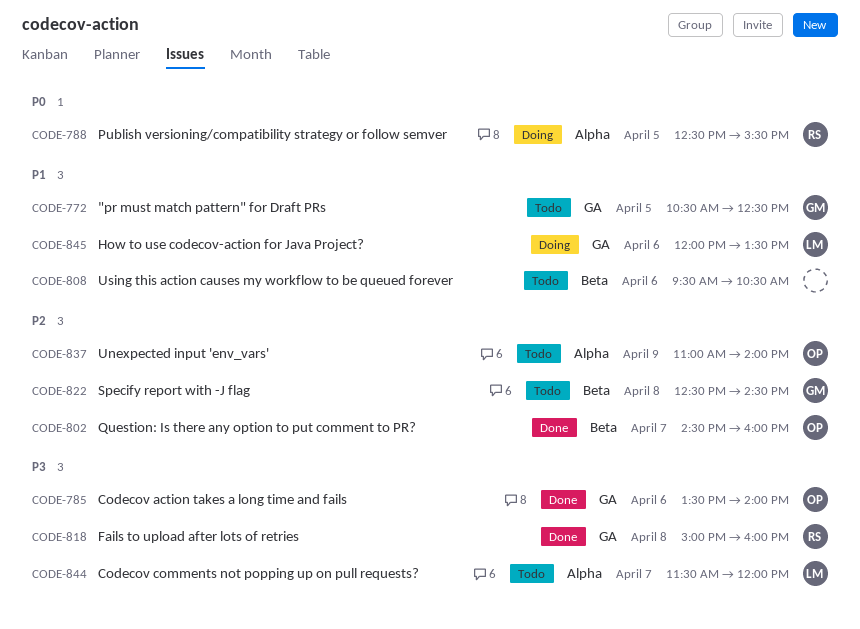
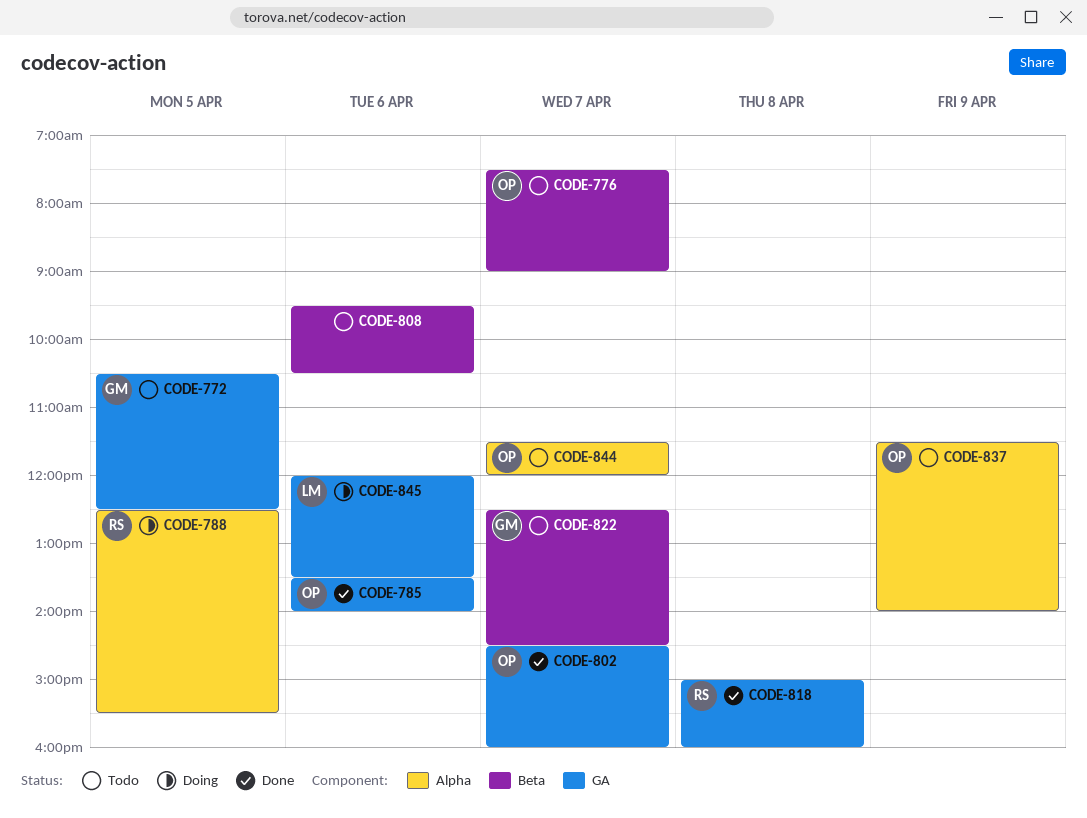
CODE-776: none -> present
CODE-802, label: Beta -> GA
CODE-822, day: Apr 8 -> Apr 7
CODE-837, begins: 11:00 -> 11:30
CODE-844, owner: LM -> OP

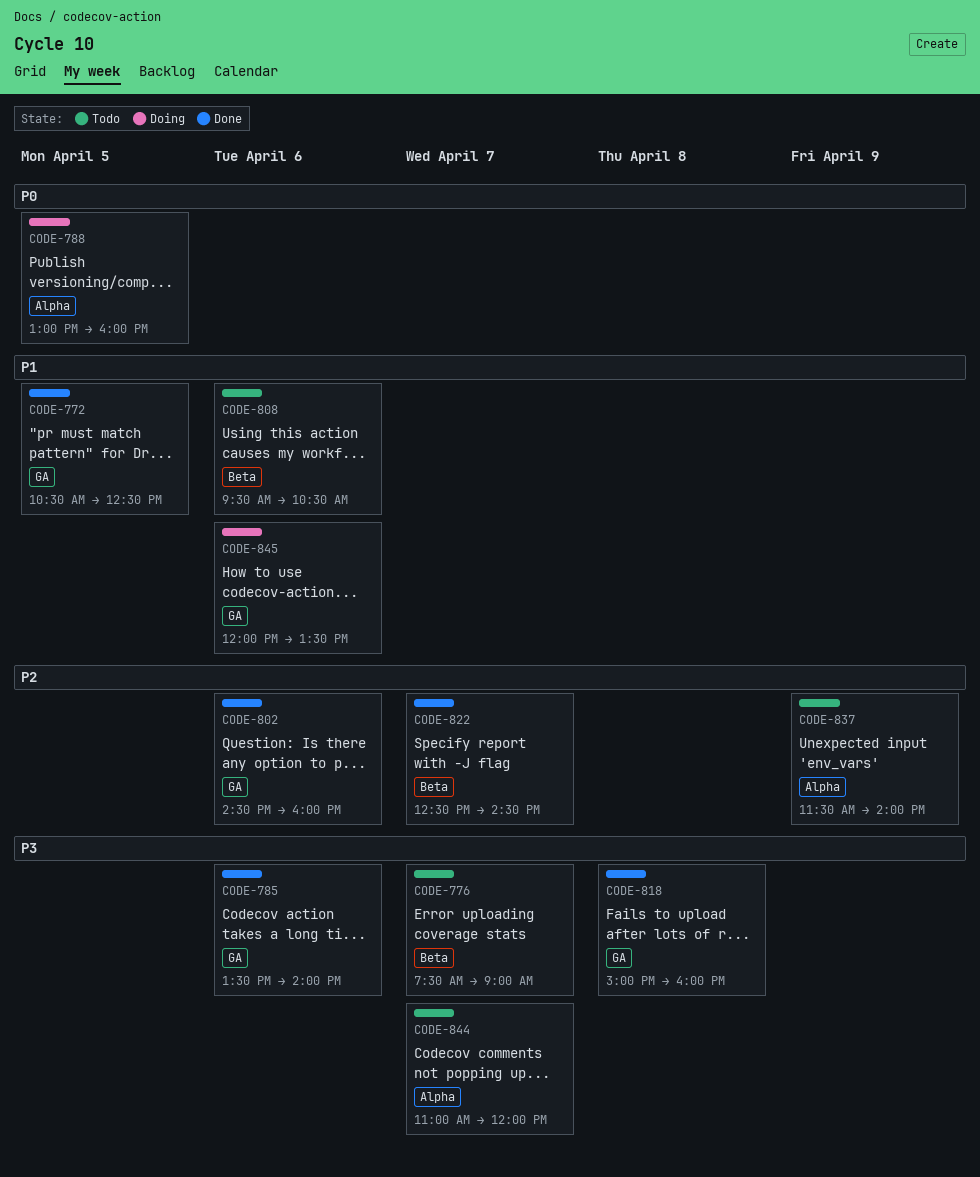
CODE-772, status: Todo -> Done
CODE-788, begins: 12:30 -> 13:00
CODE-788, ends: 15:30 -> 16:00
CODE-802, day: Apr 7 -> Apr 6
CODE-822, status: Todo -> Done
CODE-844, begins: 11:30 -> 11:00

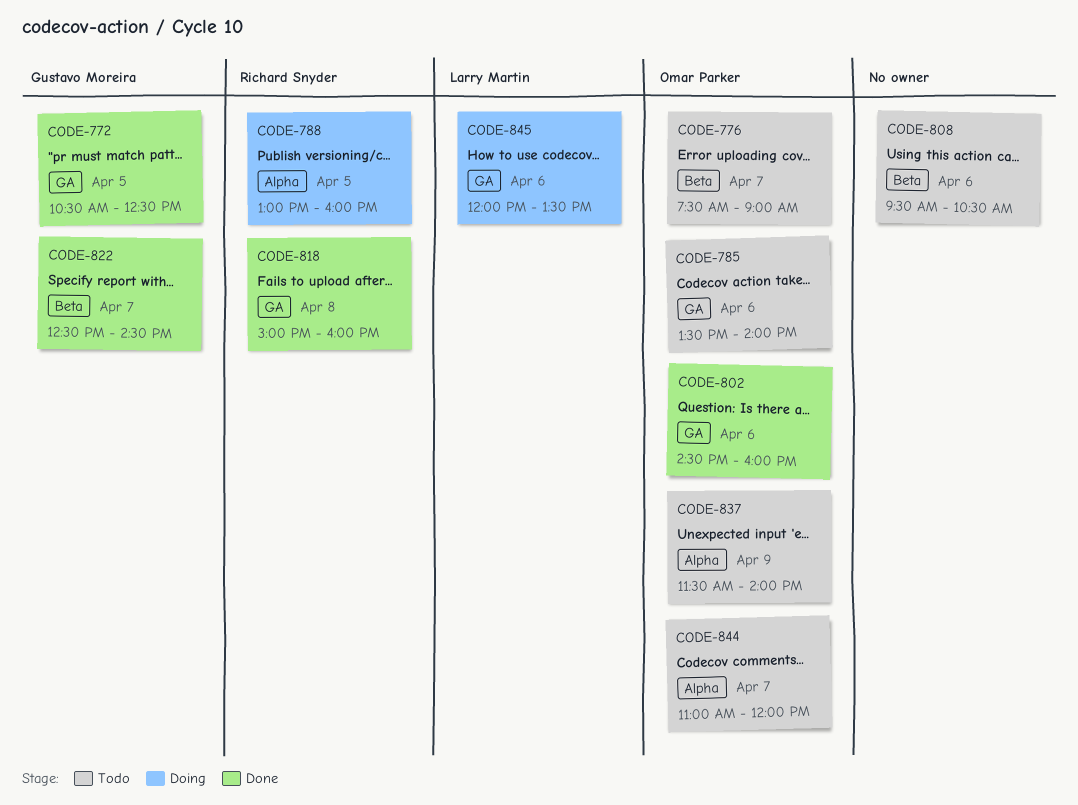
CODE-785, status: Done -> Todo

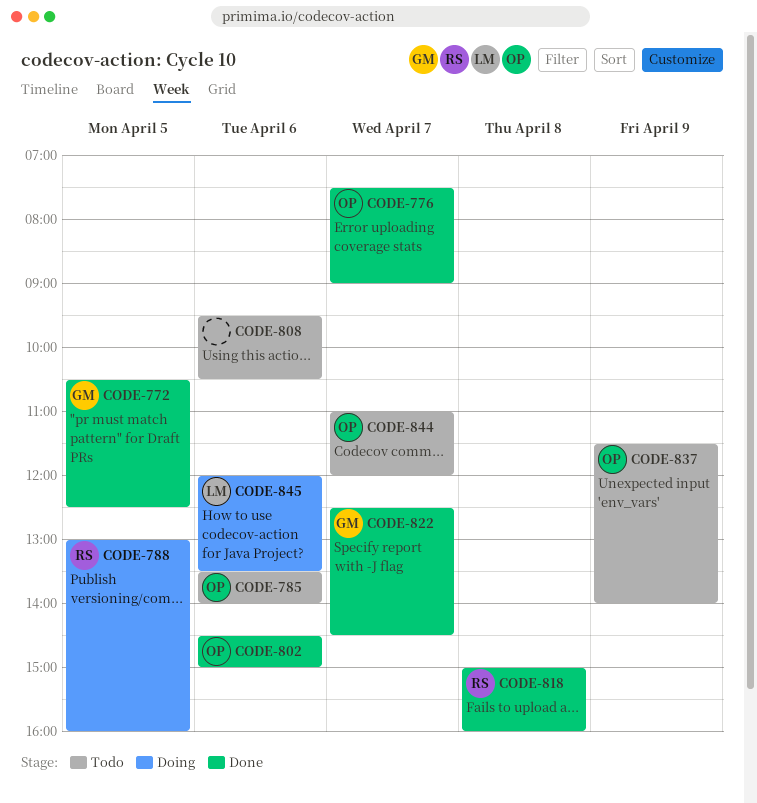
CODE-776, status: Todo -> Done
CODE-802, ends: 16:00 -> 15:00

